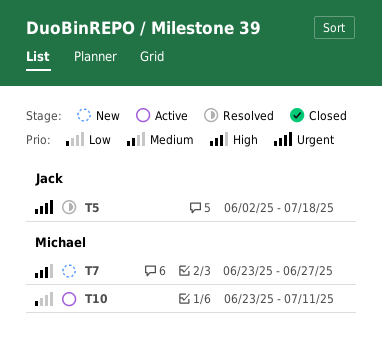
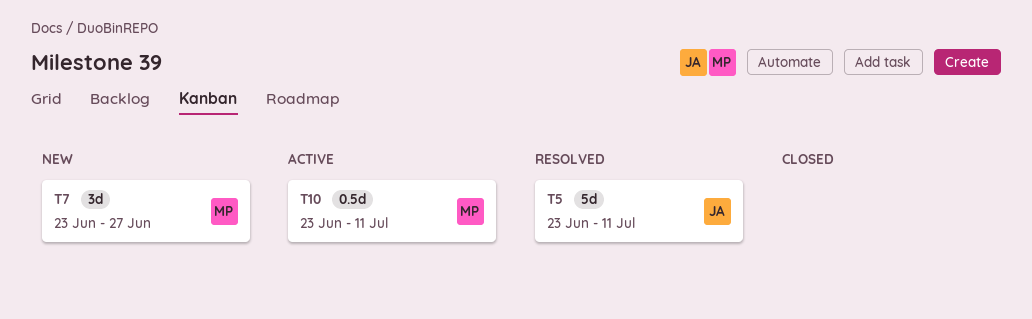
T5, start: Jun 2 -> Jun 23
T5, due: Jul 18 -> Jul 11

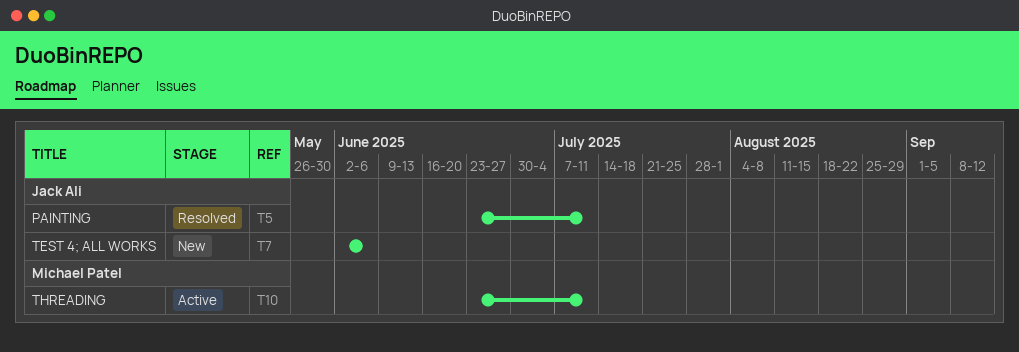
T7, owner: Michael Patel -> Jack Ali
T7, start: Jun 23 -> Jun 2
T7, due: Jun 27 -> Jun 6

